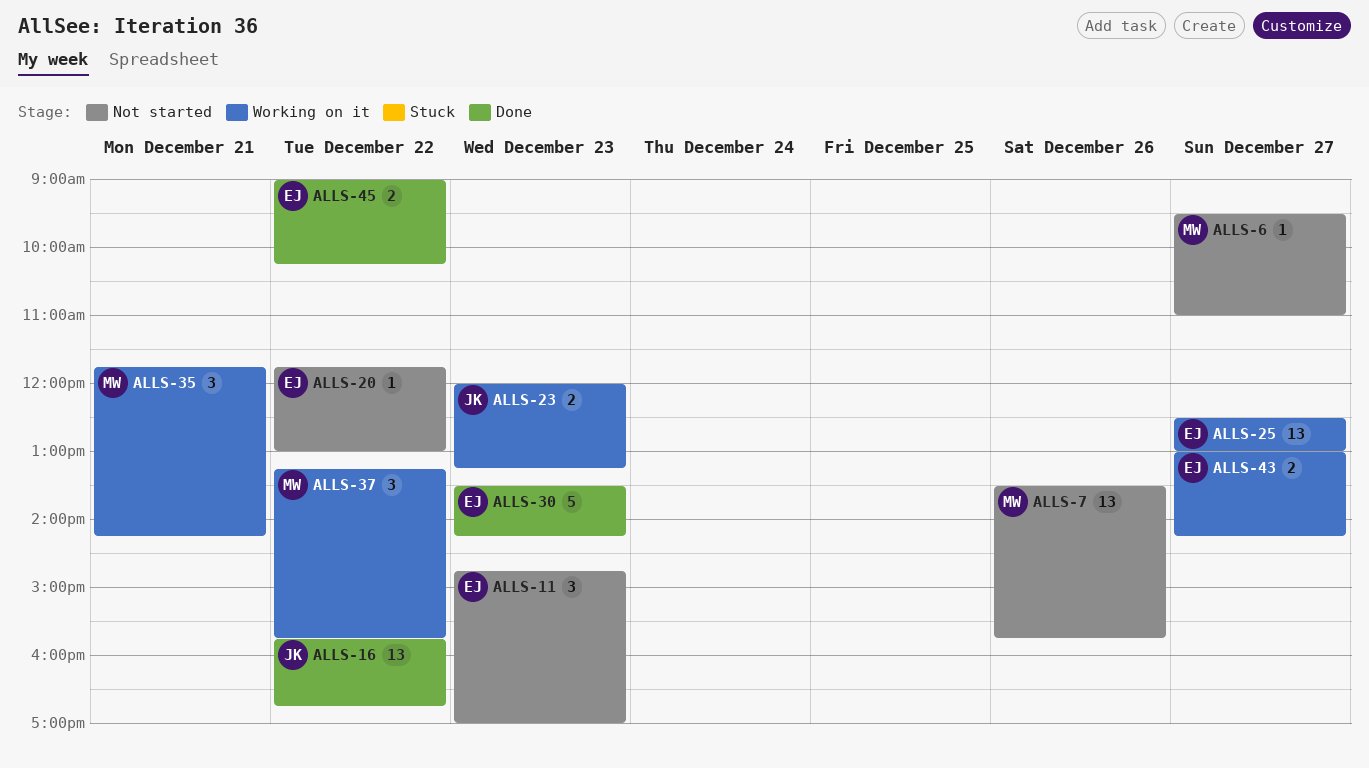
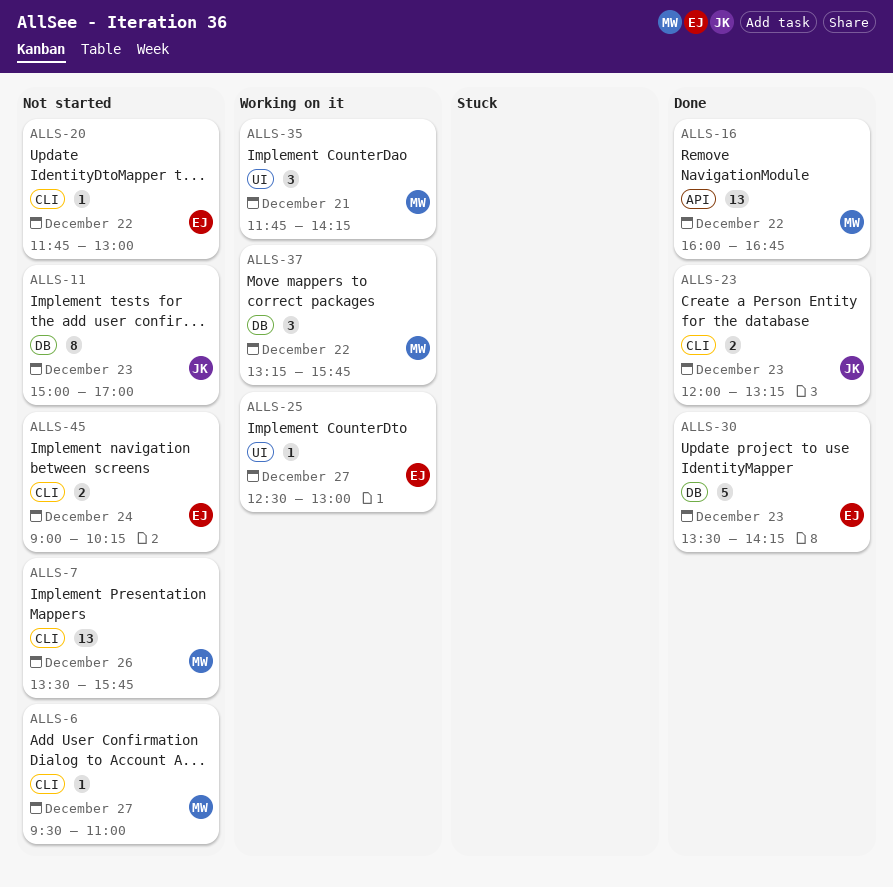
ALLS-11, owner: EJ -> JK
ALLS-11, estimate: 3 -> 8
ALLS-11, begins: 14:45 -> 15:00
ALLS-16, owner: JK -> MW
ALLS-16, begins: 15:45 -> 16:00
ALLS-23, status: Working on it -> Done
ALLS-25, estimate: 13 -> 1
ALLS-43: present -> none
ALLS-45, status: Done -> Not started
ALLS-45, day: Dec 22 -> Dec 24

